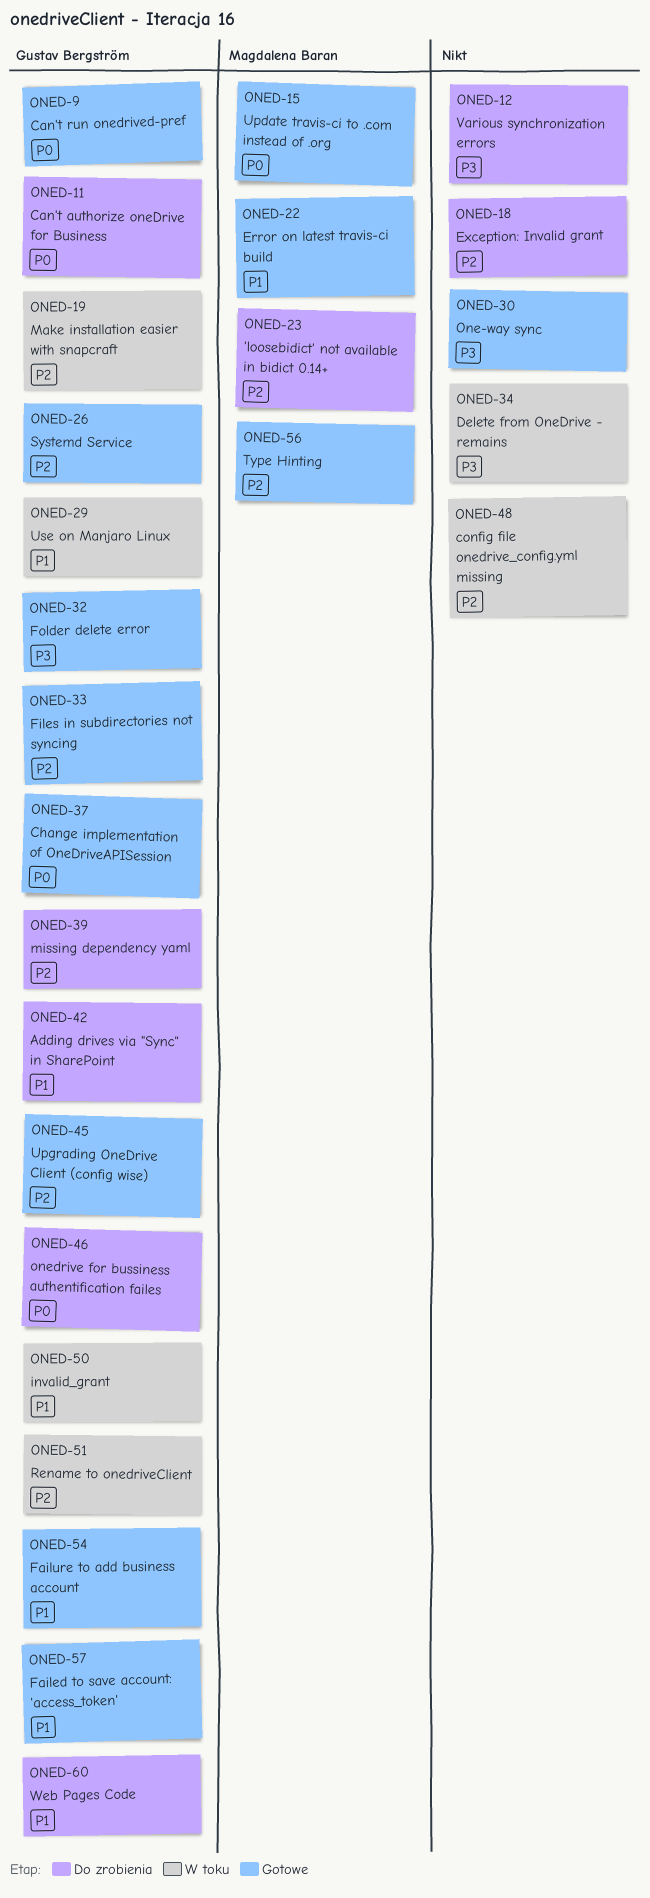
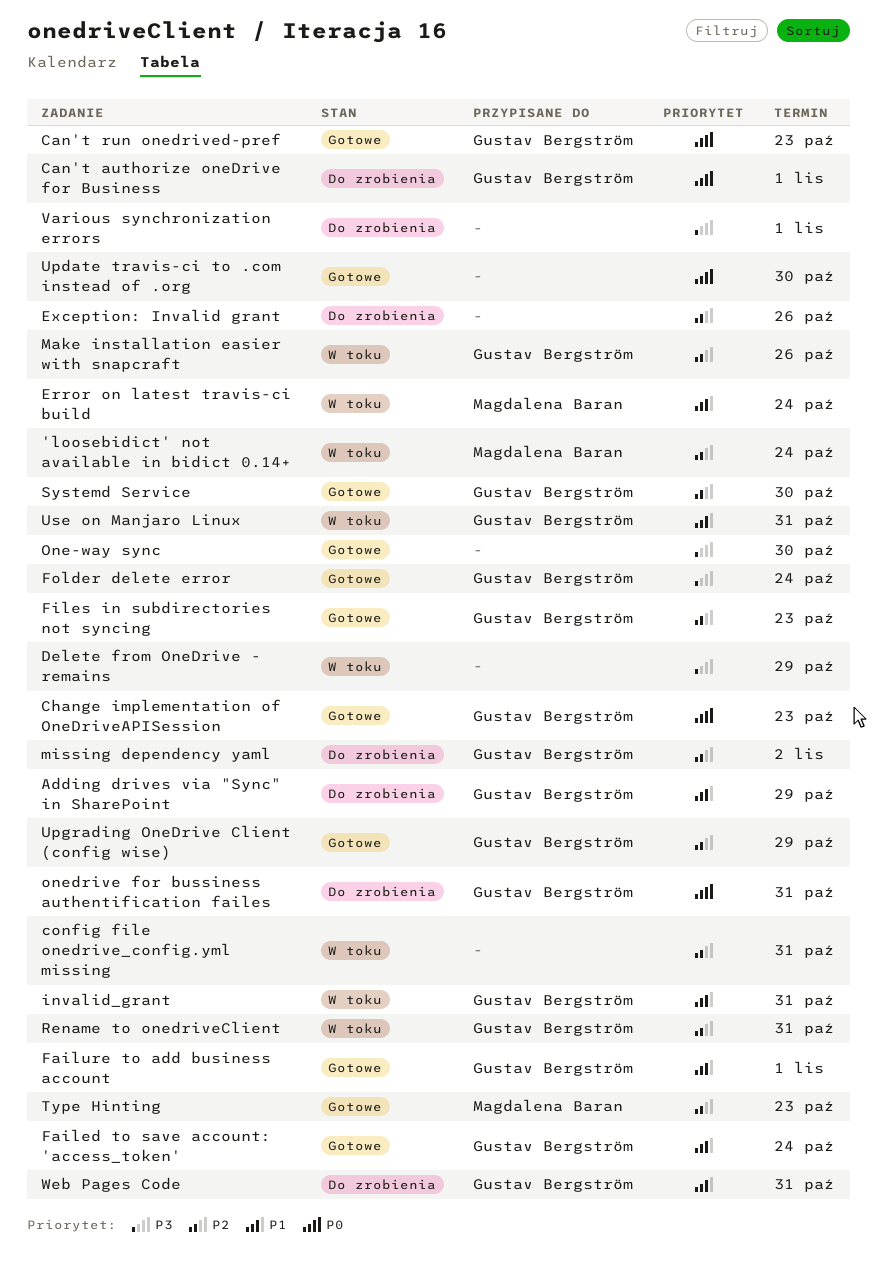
'loosebidict' not available in bidict 0.14+, status: Do zrobienia -> W toku
Error on latest travis-ci build, status: Gotowe -> W toku
Update travis-ci to .com instead of .org, owner: Magdalena Baran -> none

